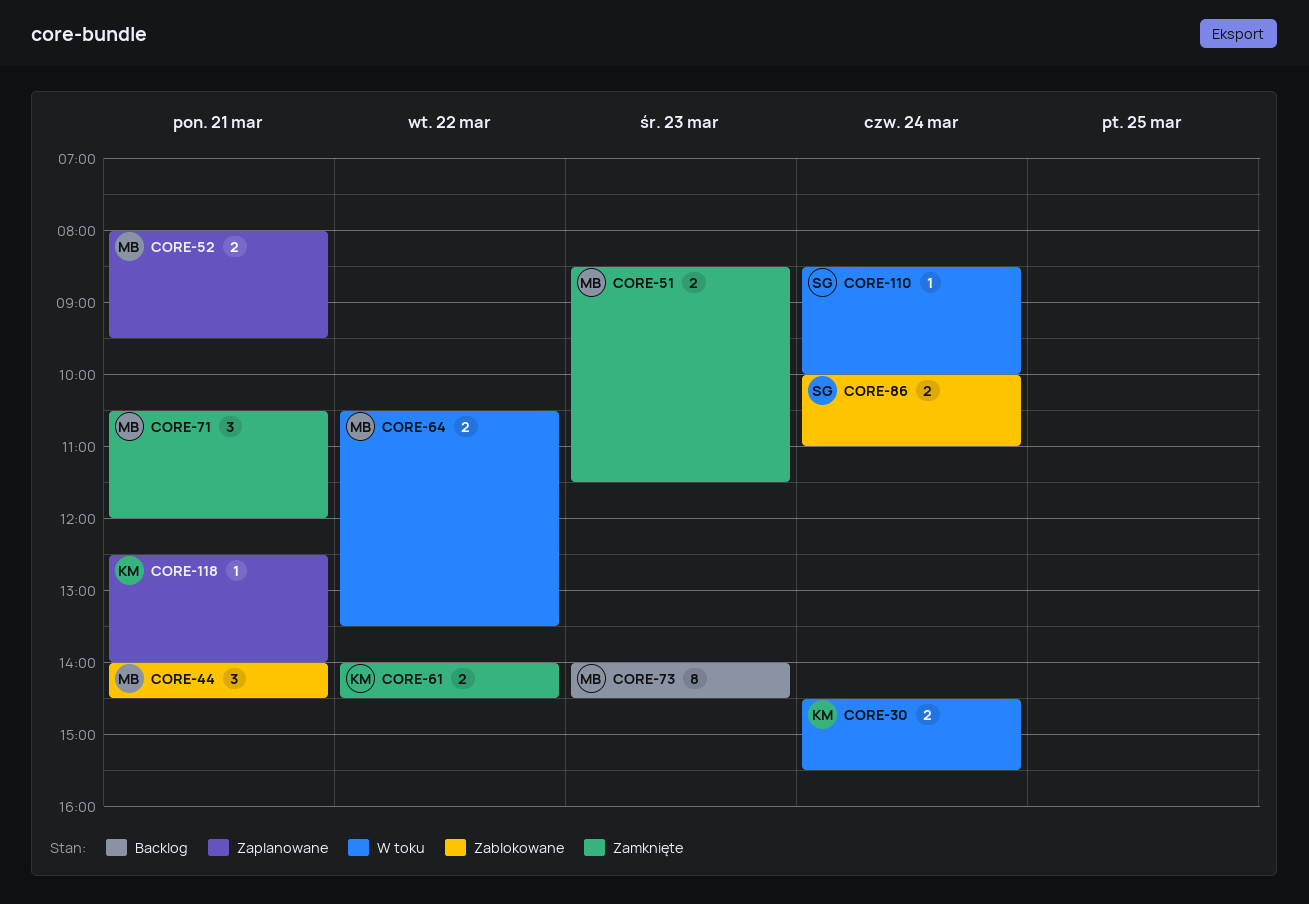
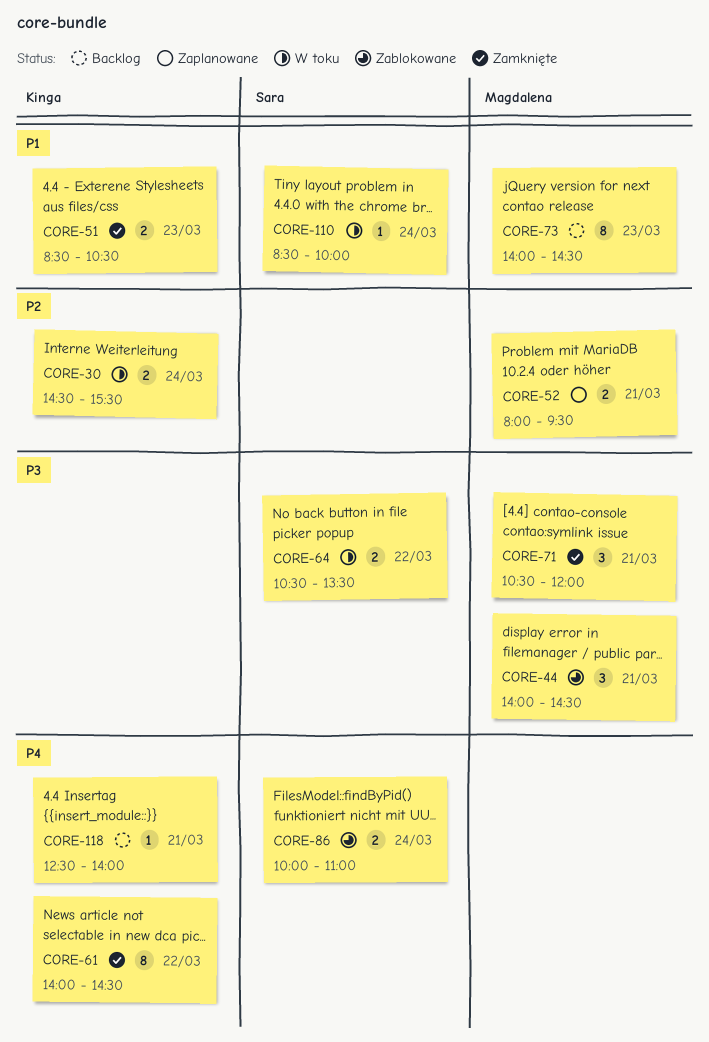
CORE-51, owner: Magdalena -> Kinga
CORE-51, ends: 11:30 -> 10:30
CORE-61, estimate: 2 -> 8
CORE-64, owner: Magdalena -> Sara
CORE-118, status: Zaplanowane -> Backlog

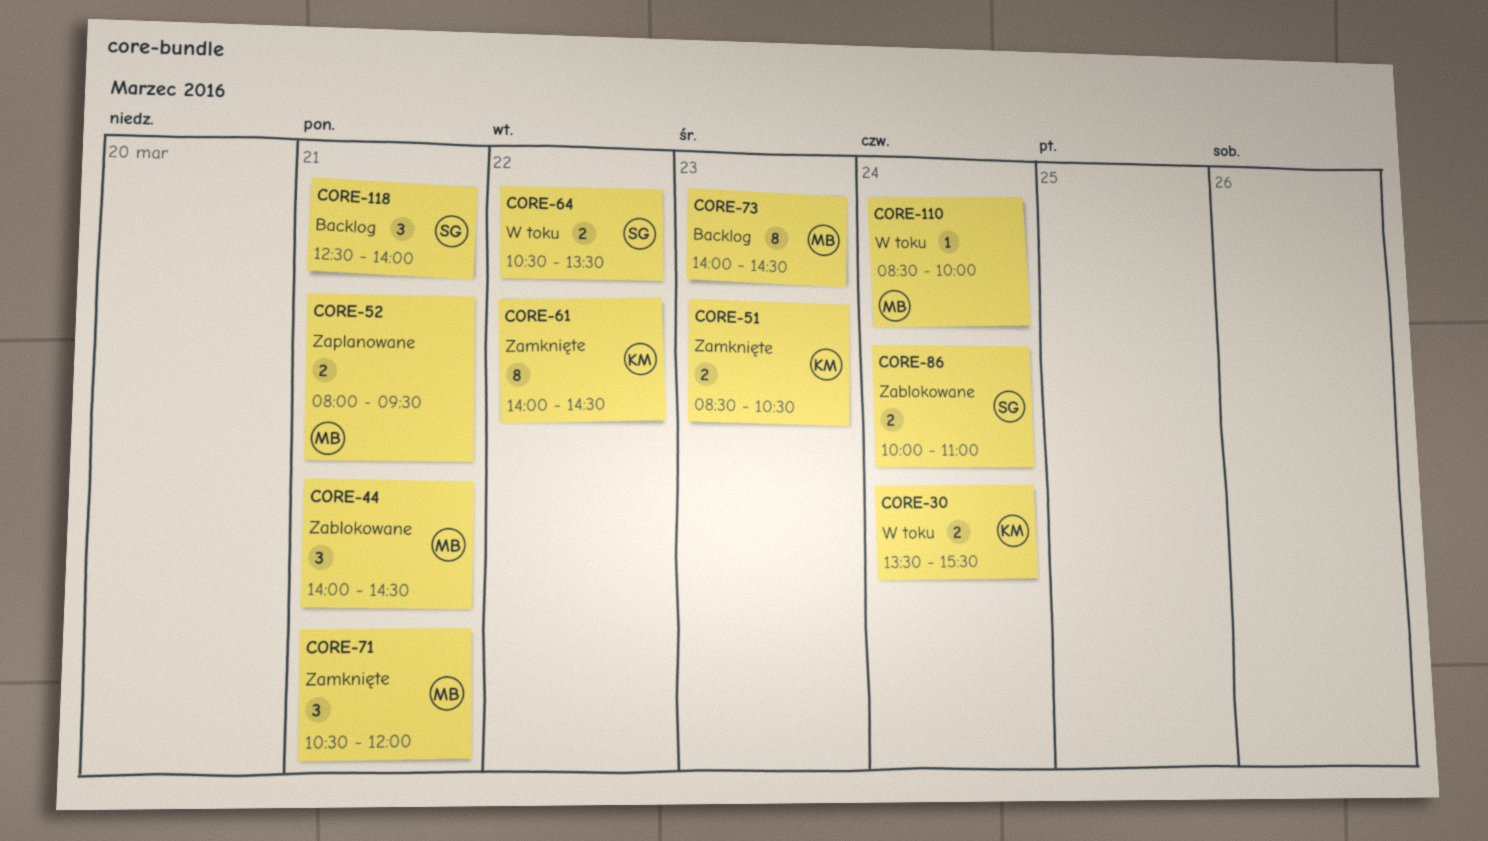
CORE-30, begins: 14:30 -> 13:30
CORE-110, owner: Sara -> Magdalena
CORE-118, owner: Kinga -> Sara
CORE-118, estimate: 1 -> 3

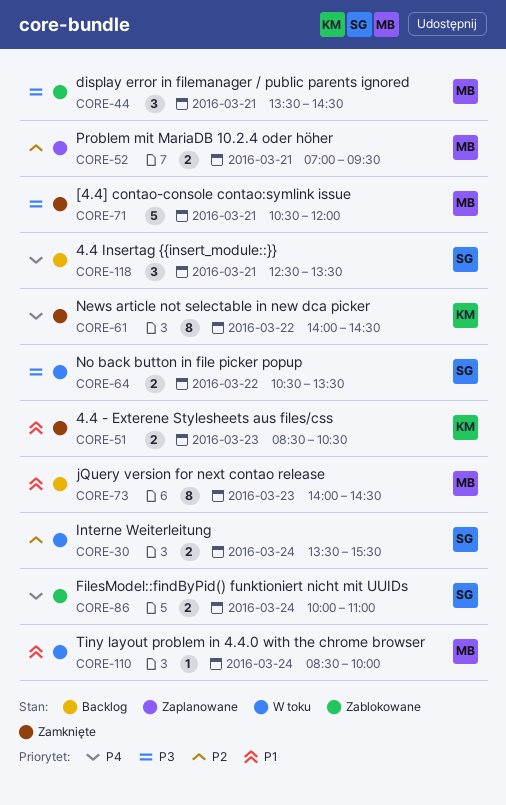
CORE-30, owner: KM -> SG
CORE-44, begins: 14:00 -> 13:30
CORE-52, begins: 08:00 -> 07:00
CORE-71, estimate: 3 -> 5
CORE-118, ends: 14:00 -> 13:30

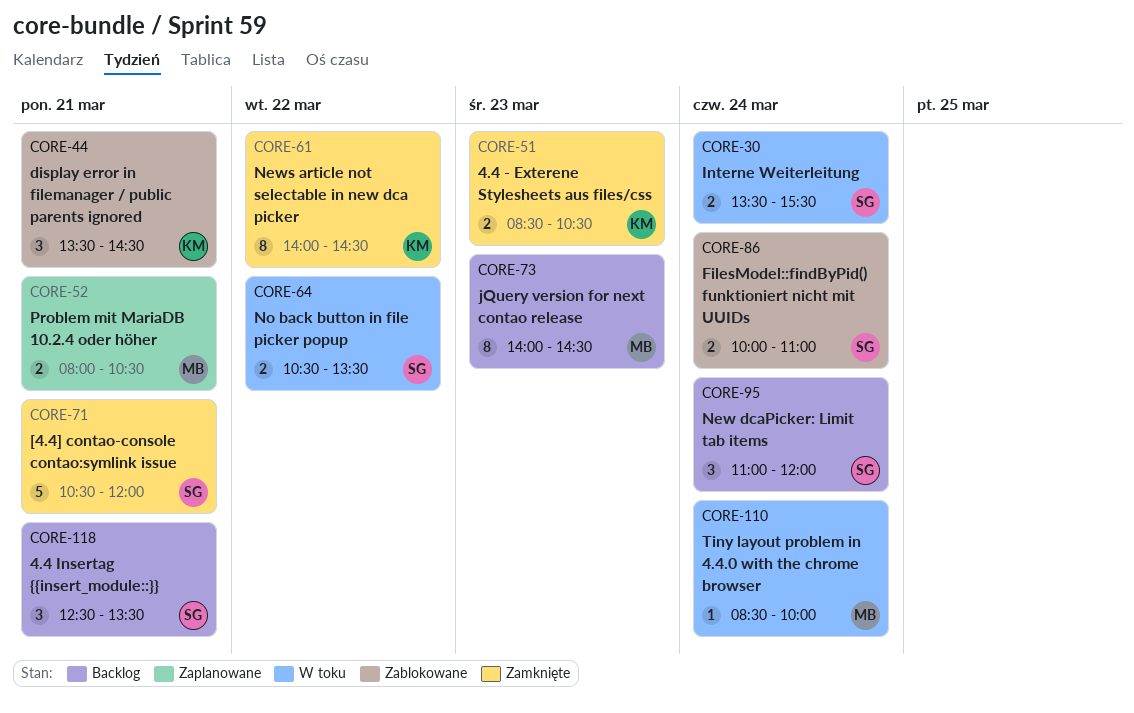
CORE-44, owner: MB -> KM
CORE-52, begins: 07:00 -> 08:00
CORE-52, ends: 09:30 -> 10:30
CORE-71, owner: MB -> SG
CORE-95: none -> present

